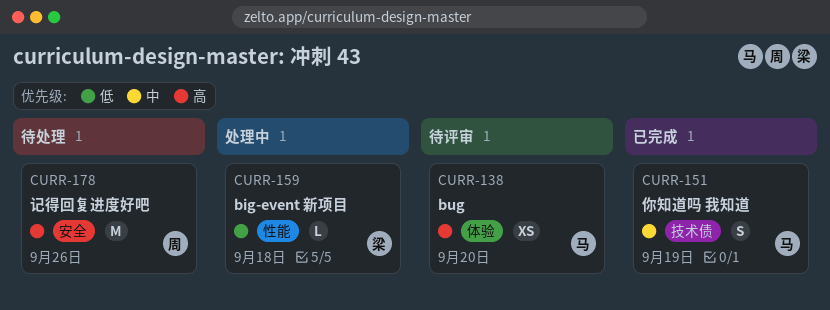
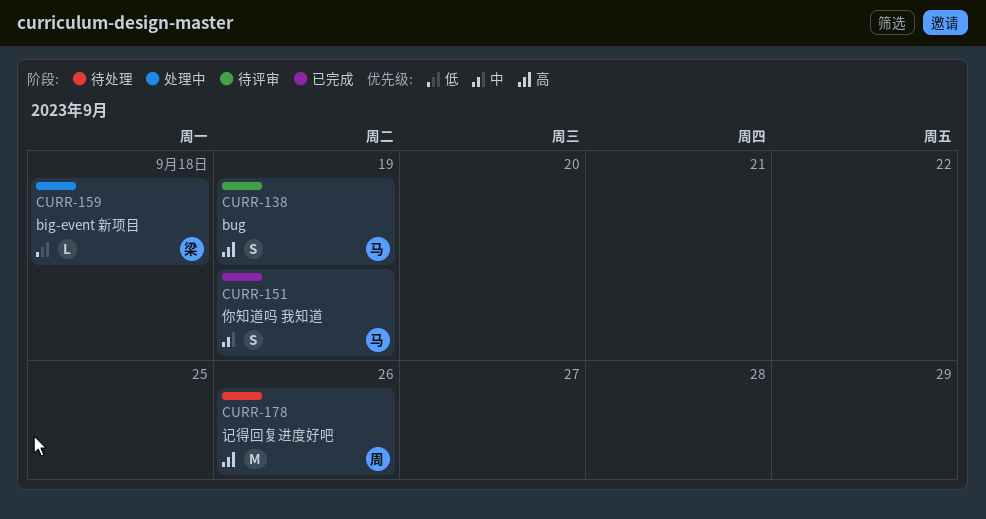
CURR-138, estimate: XS -> S
CURR-138, due: Sep 20 -> Sep 19

